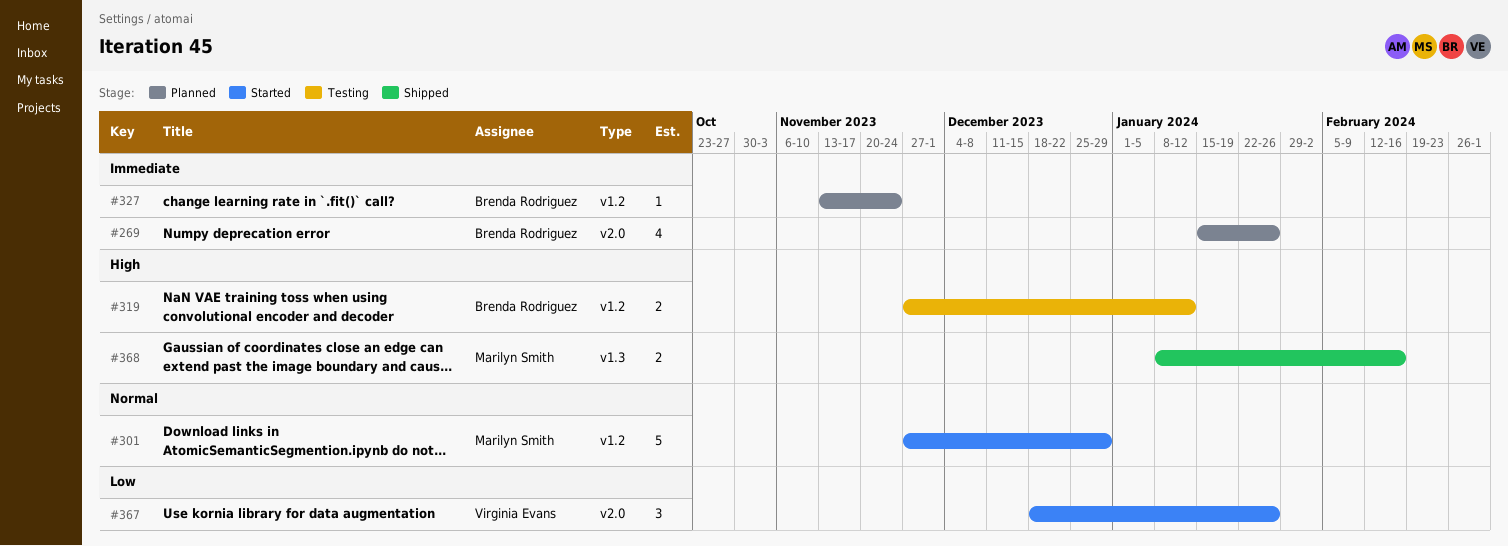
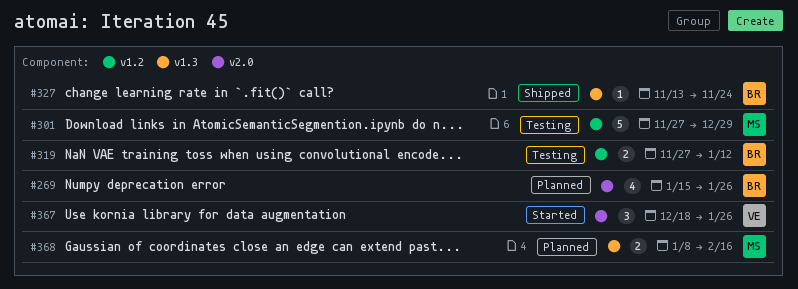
#301, status: Started -> Testing
#327, status: Planned -> Shipped
#327, label: v1.2 -> v1.3
#368, status: Shipped -> Planned

